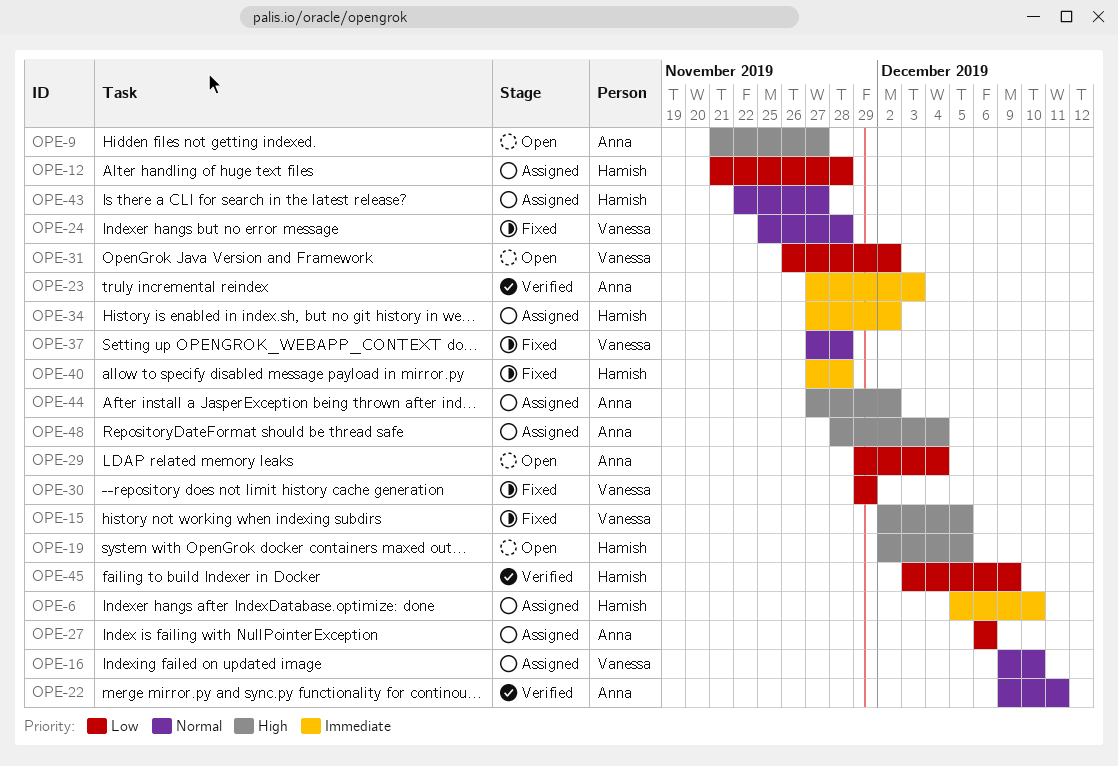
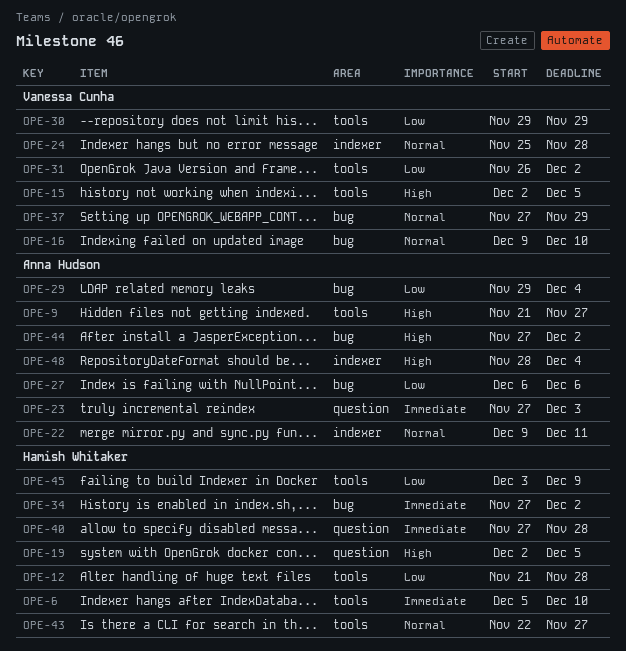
OPE-37, due: Nov 28 -> Nov 29

